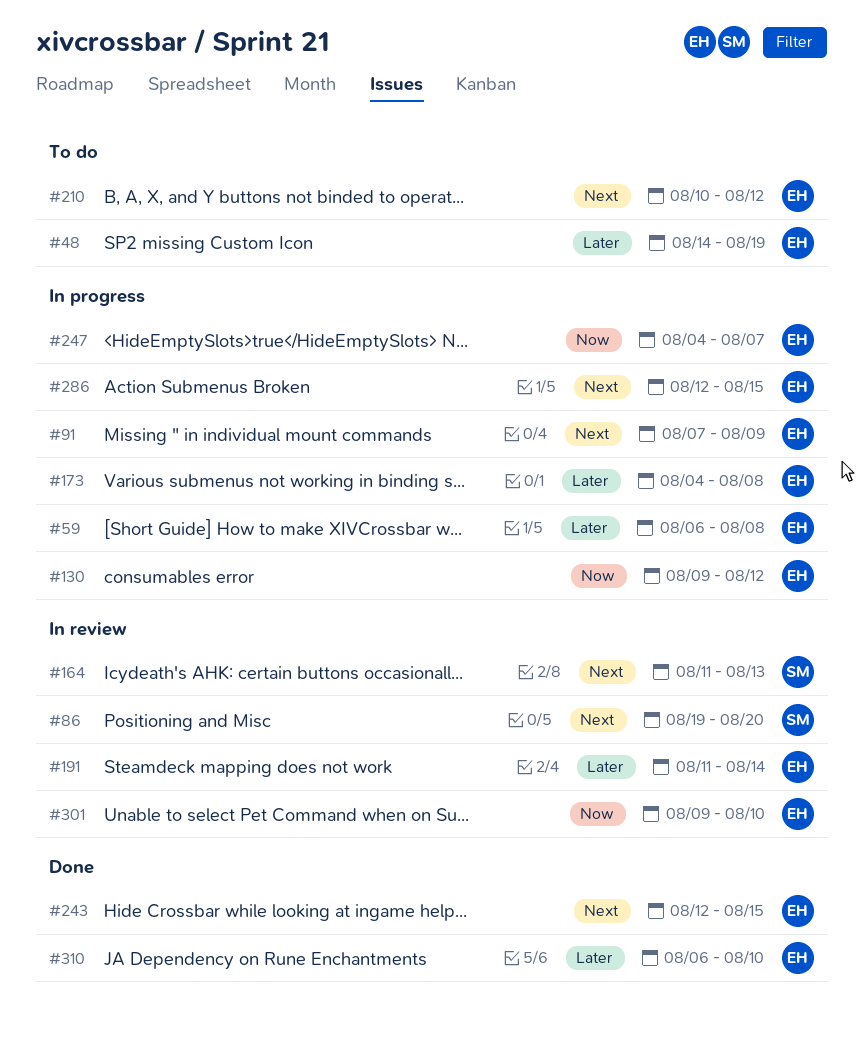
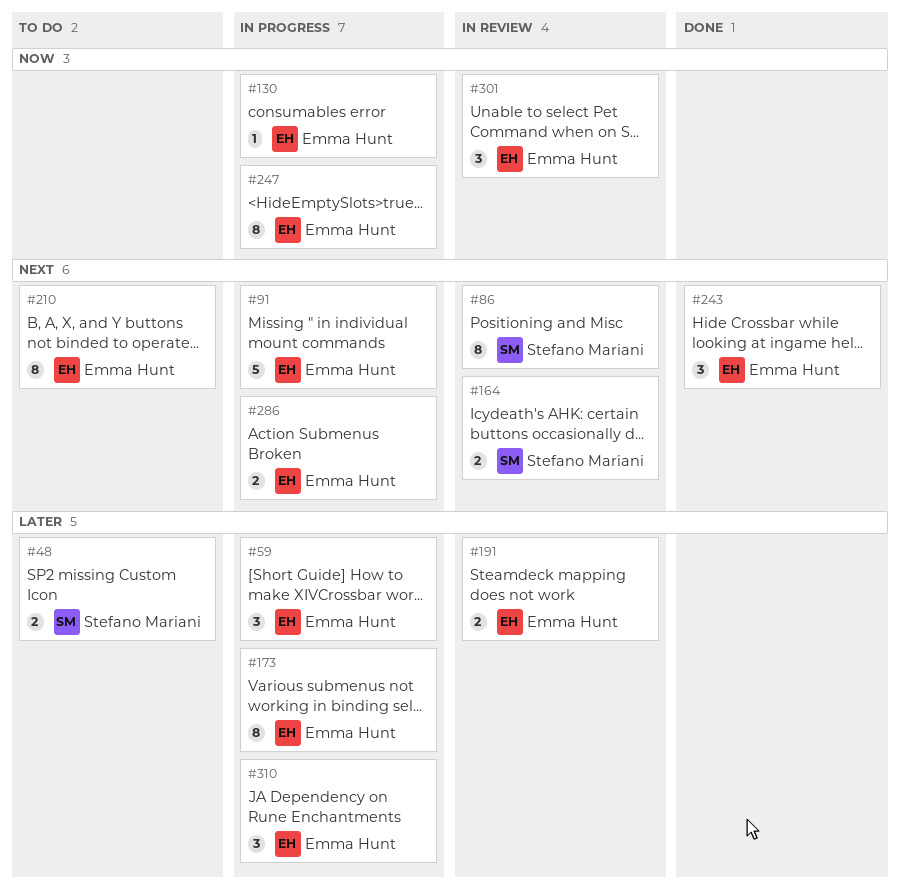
#48, owner: Emma Hunt -> Stefano Mariani
#310, status: Done -> In progress

